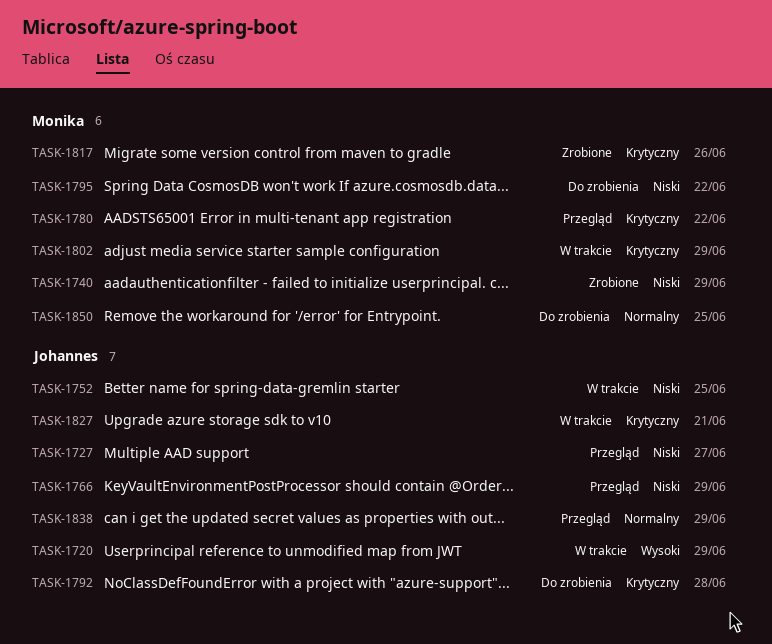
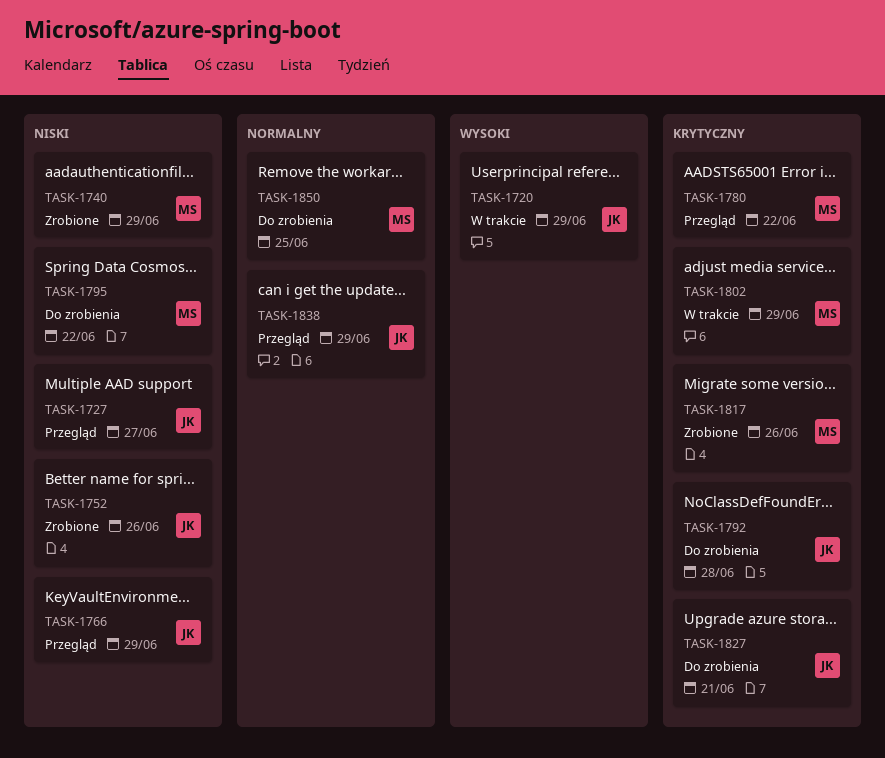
TASK-1752, status: W trakcie -> Zrobione
TASK-1752, due: Jun 25 -> Jun 26
TASK-1827, status: W trakcie -> Do zrobienia

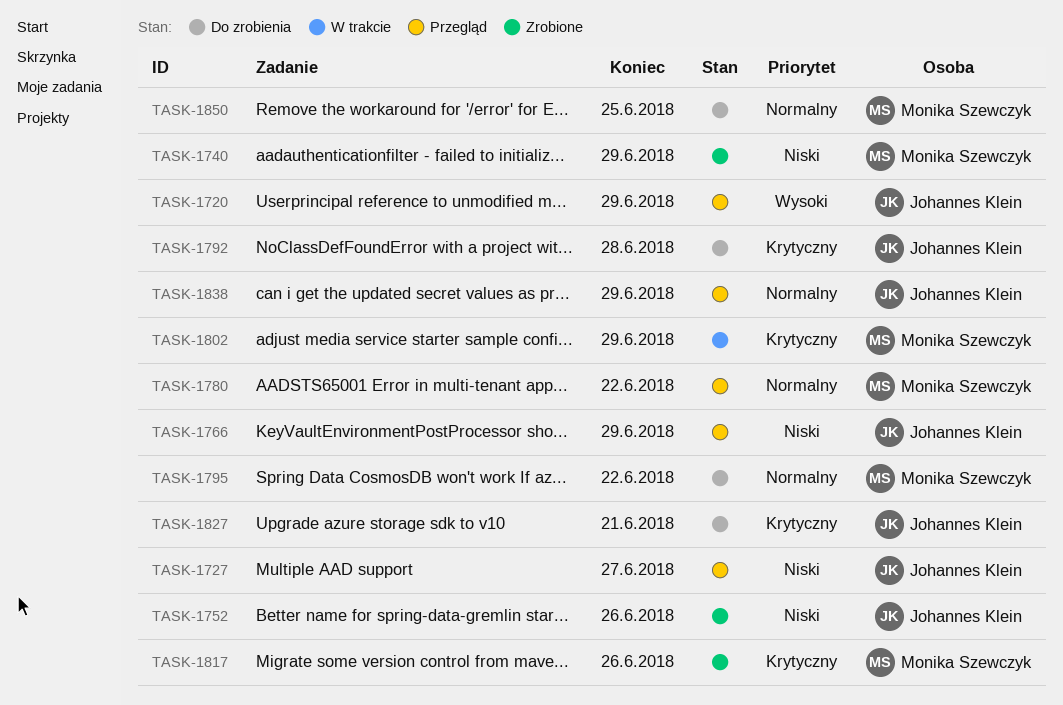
TASK-1720, status: W trakcie -> Przegląd
TASK-1780, priority: Krytyczny -> Normalny
TASK-1795, priority: Niski -> Normalny

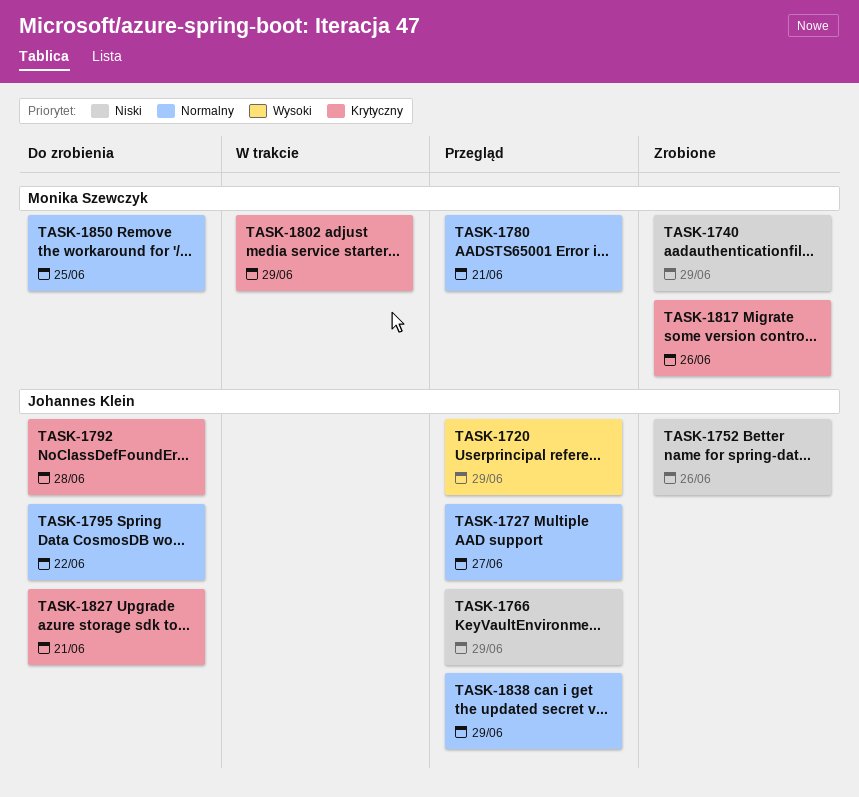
TASK-1727, priority: Niski -> Normalny
TASK-1780, due: Jun 22 -> Jun 21
TASK-1795, owner: Monika Szewczyk -> Johannes Klein

